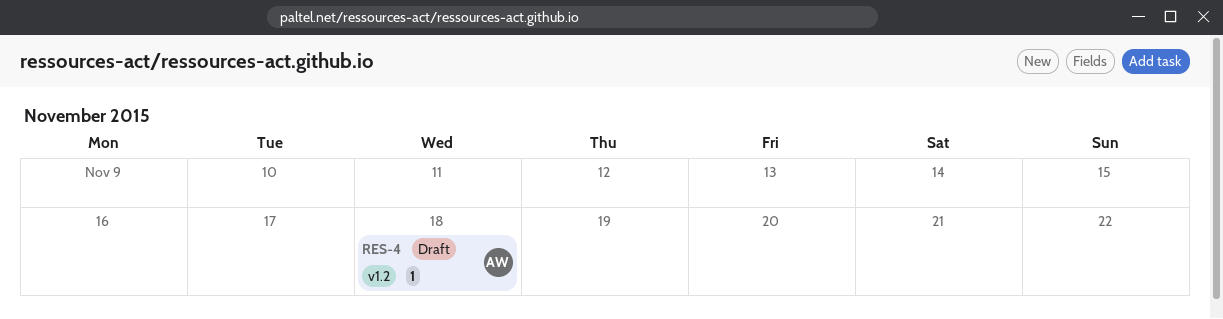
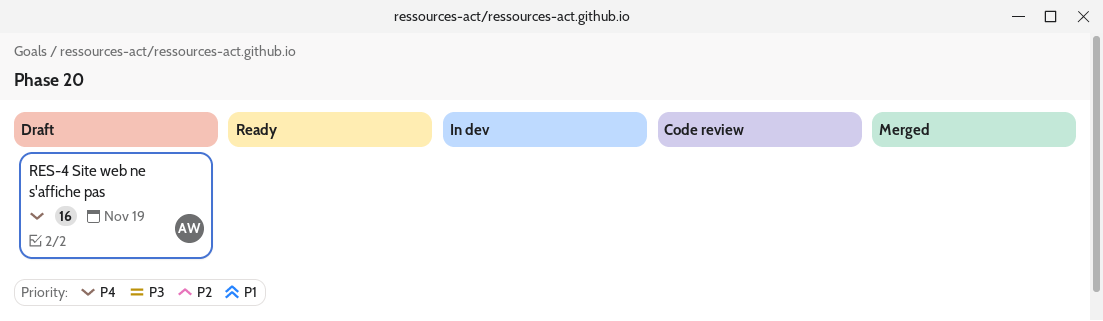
RES-4, estimate: 1 -> 16
RES-4, due: Nov 18 -> Nov 19

